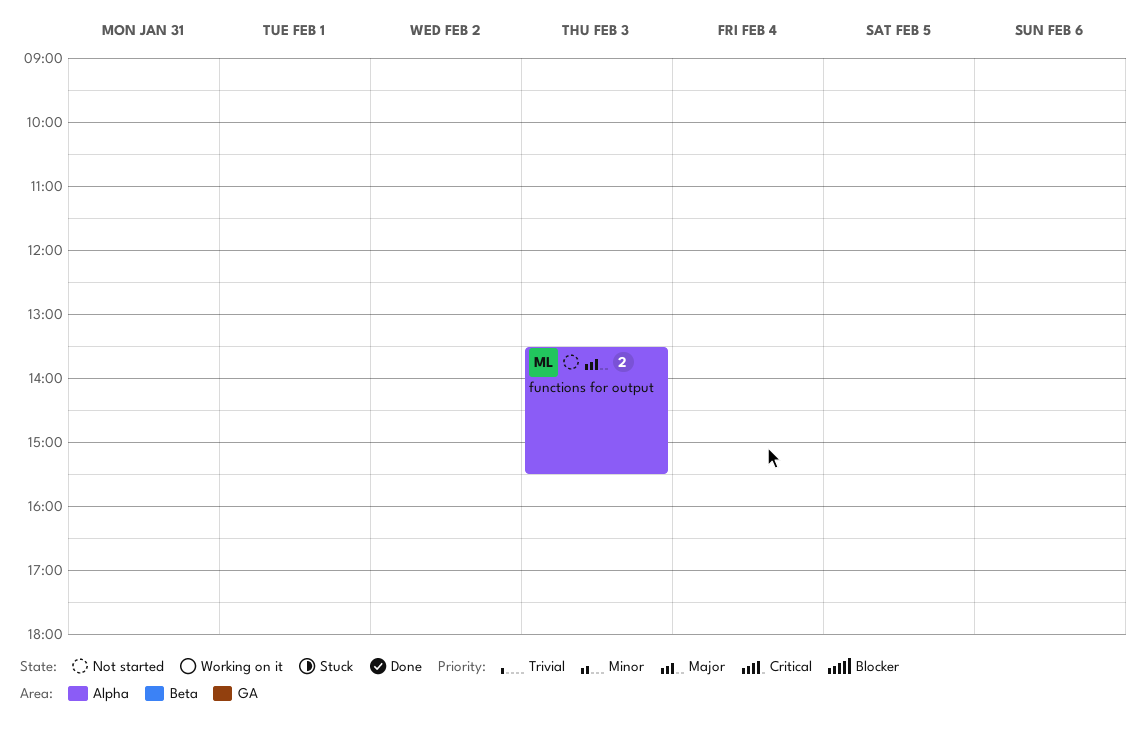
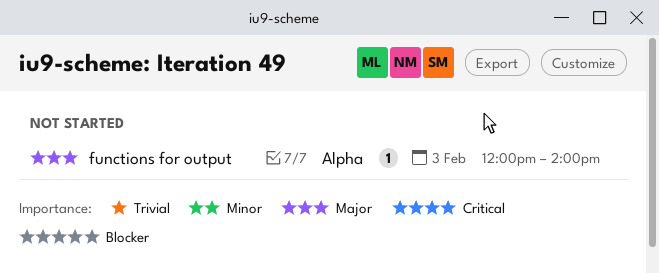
functions for output, estimate: 2 -> 1
functions for output, begins: 13:30 -> 12:00
functions for output, ends: 15:30 -> 14:00

